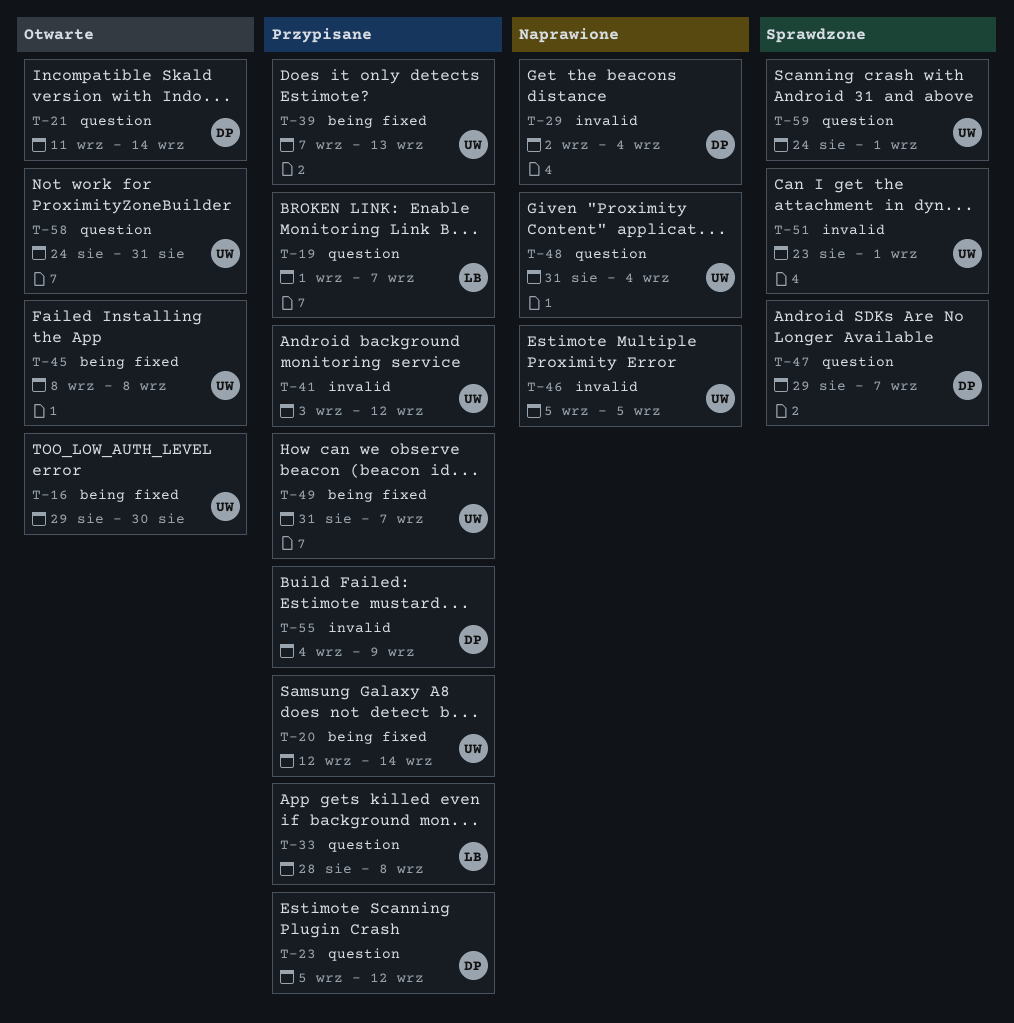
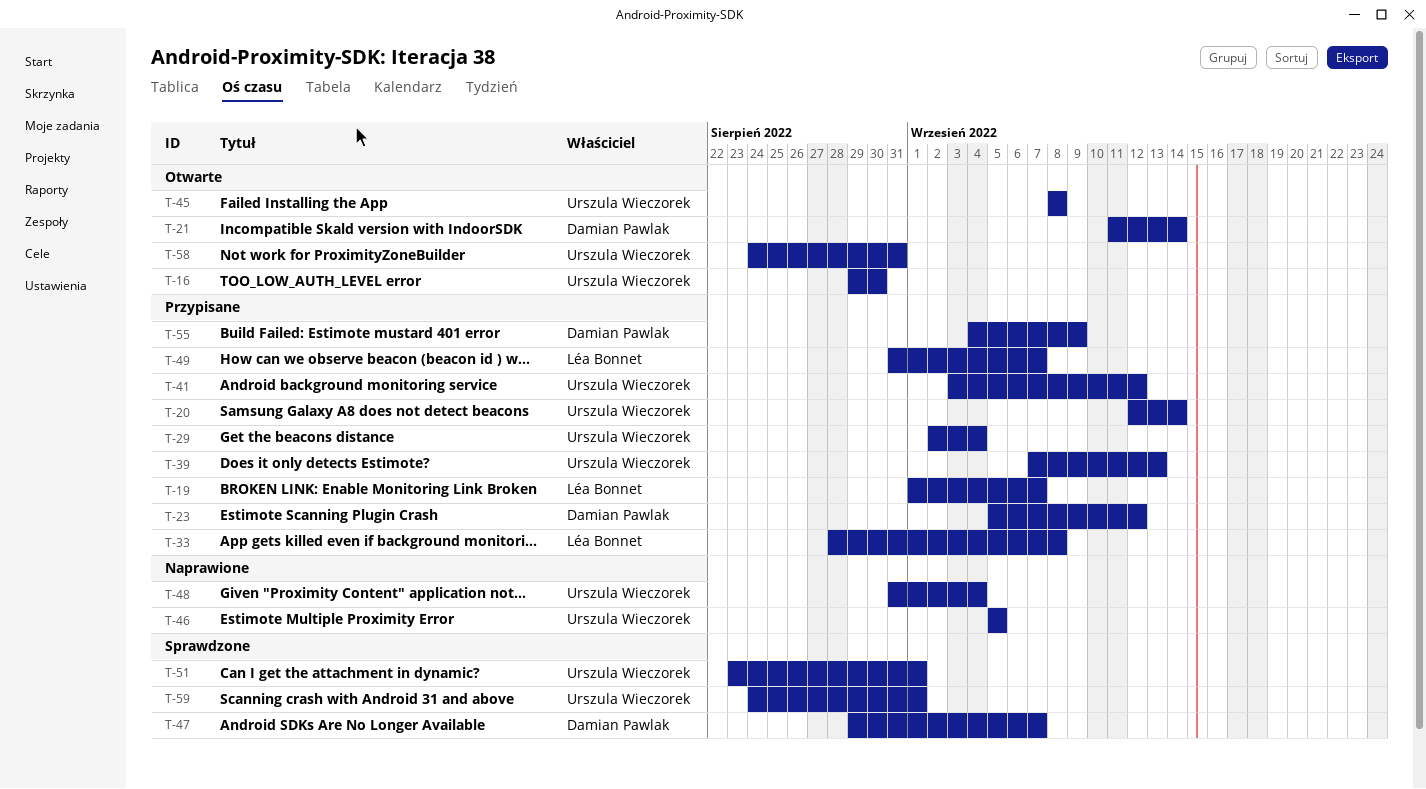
T-29, status: Naprawione -> Przypisane
T-29, owner: Damian Pawlak -> Urszula Wieczorek
T-49, owner: Urszula Wieczorek -> Léa Bonnet

